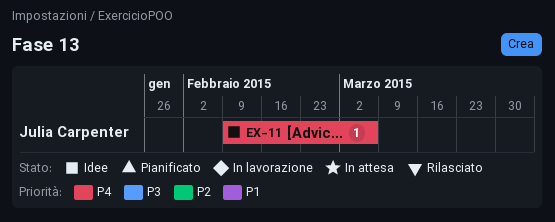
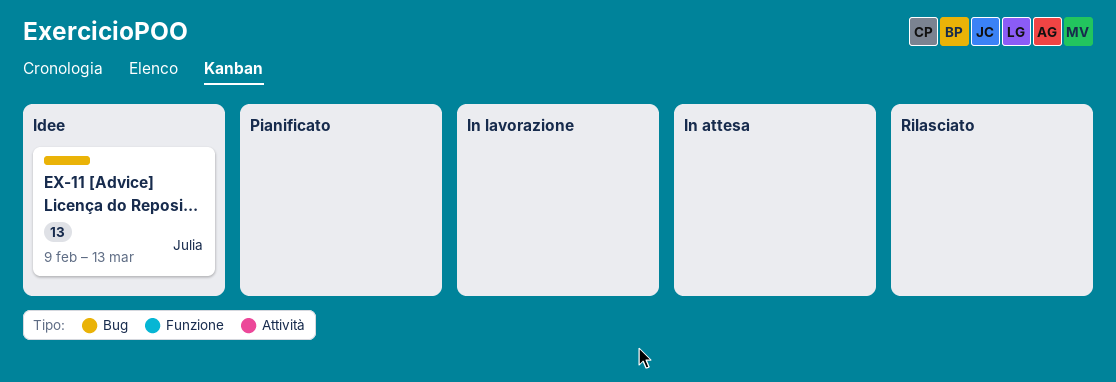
EX-11, estimate: 1 -> 13
EX-11, due: Mar 6 -> Mar 13

